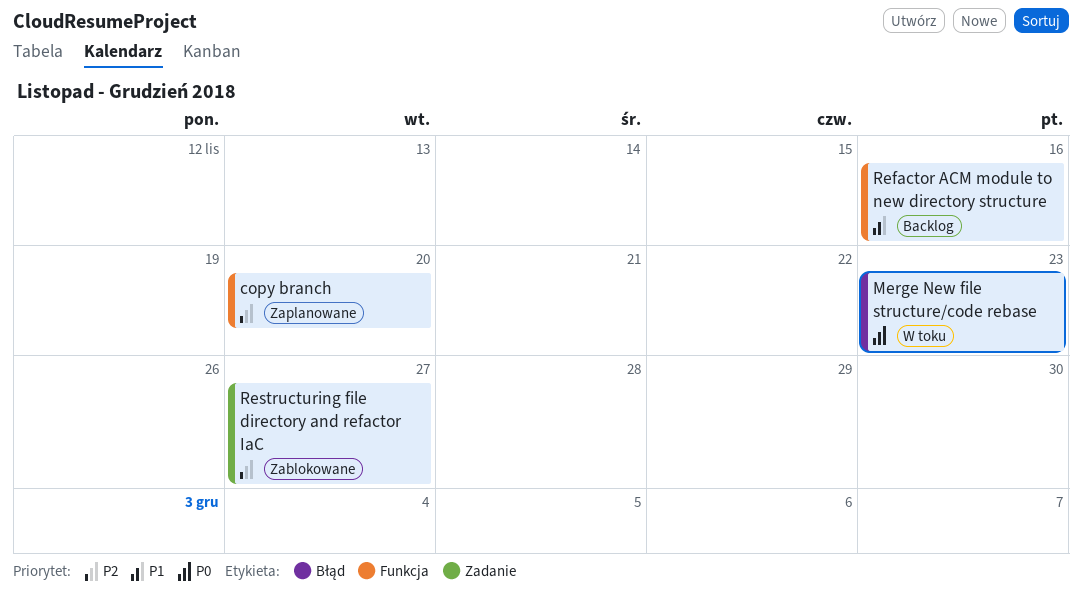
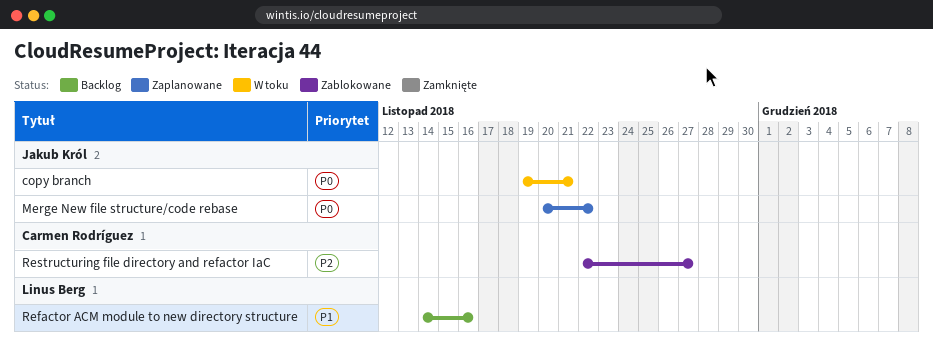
copy branch, status: Zaplanowane -> W toku
copy branch, priority: P2 -> P0
copy branch, due: Nov 20 -> Nov 21
Merge New file structure/code rebase, status: W toku -> Zaplanowane
Merge New file structure/code rebase, due: Nov 23 -> Nov 22

